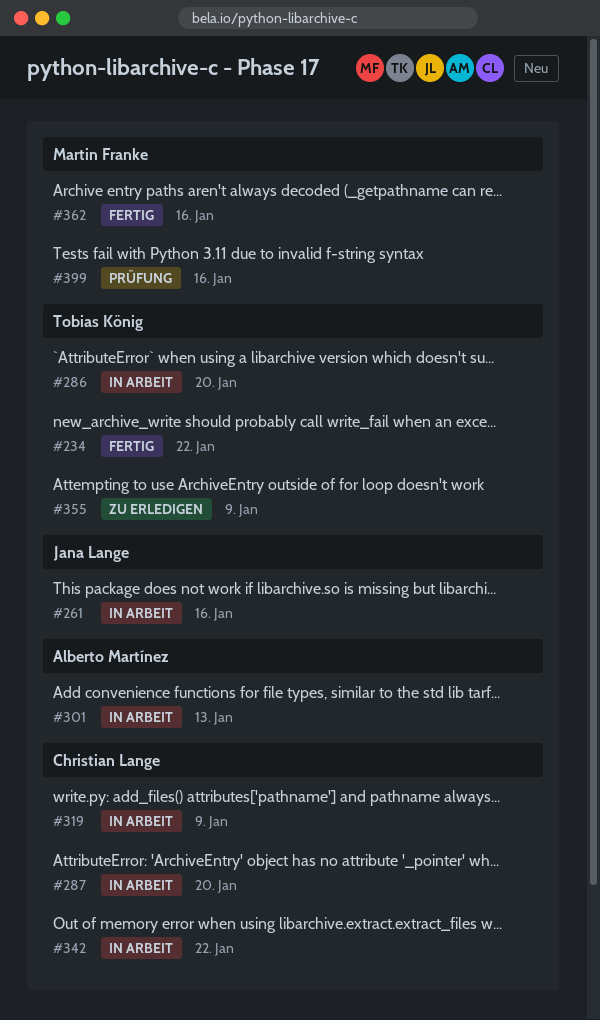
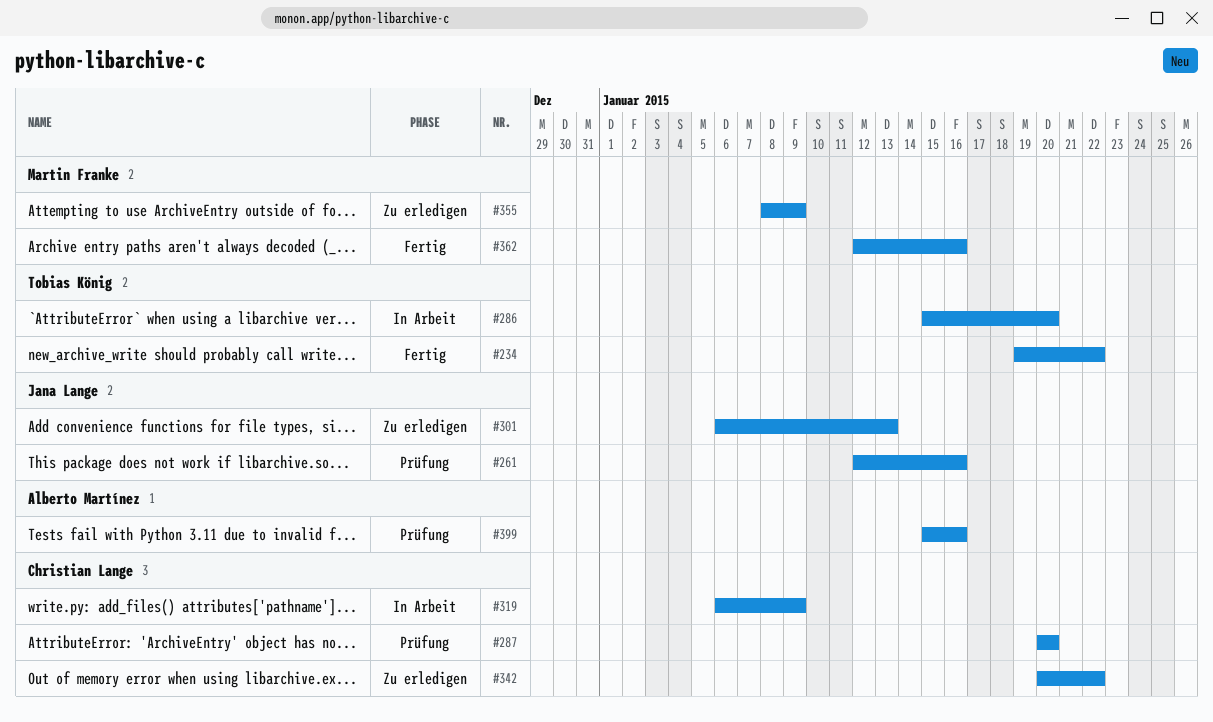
#261, status: In Arbeit -> Prüfung
#287, status: In Arbeit -> Prüfung
#301, status: In Arbeit -> Zu erledigen
#301, owner: Alberto Martínez -> Jana Lange
#342, status: In Arbeit -> Zu erledigen
#355, owner: Tobias König -> Martin Franke
#399, owner: Martin Franke -> Alberto Martínez

